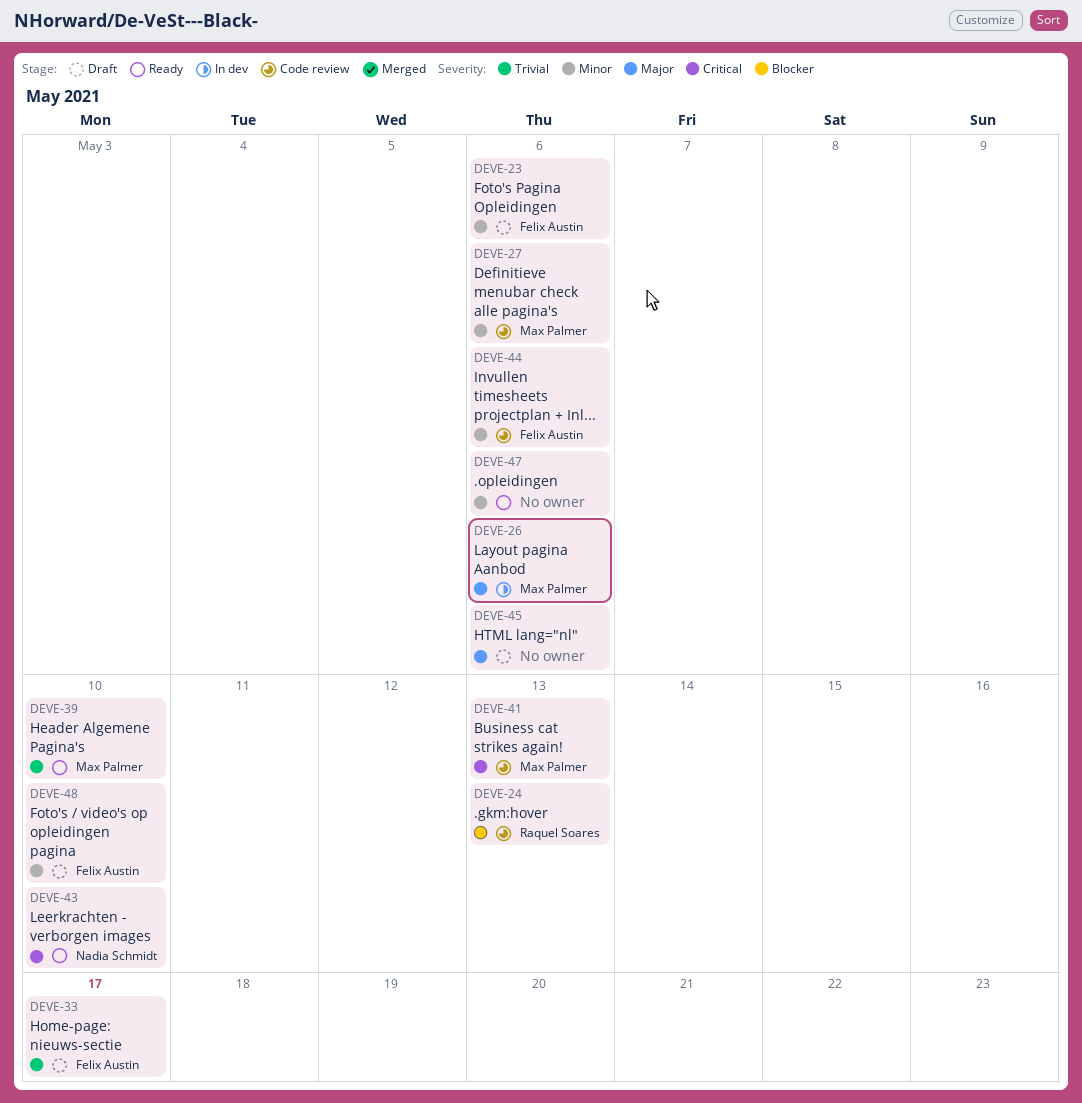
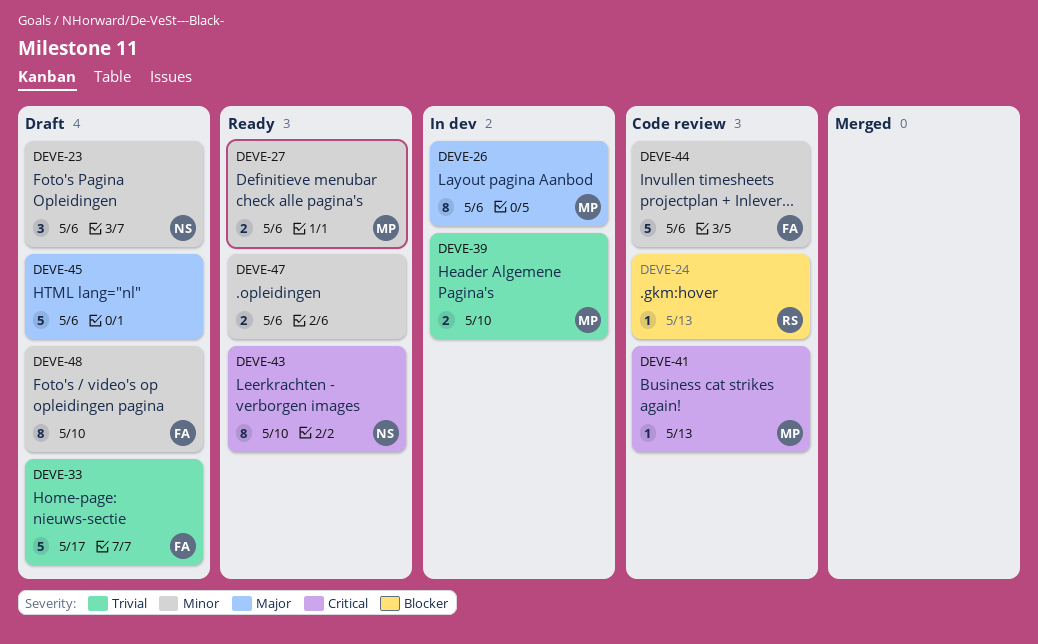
DEVE-23, owner: Felix Austin -> Nadia Schmidt
DEVE-27, status: Code review -> Ready
DEVE-39, status: Ready -> In dev

